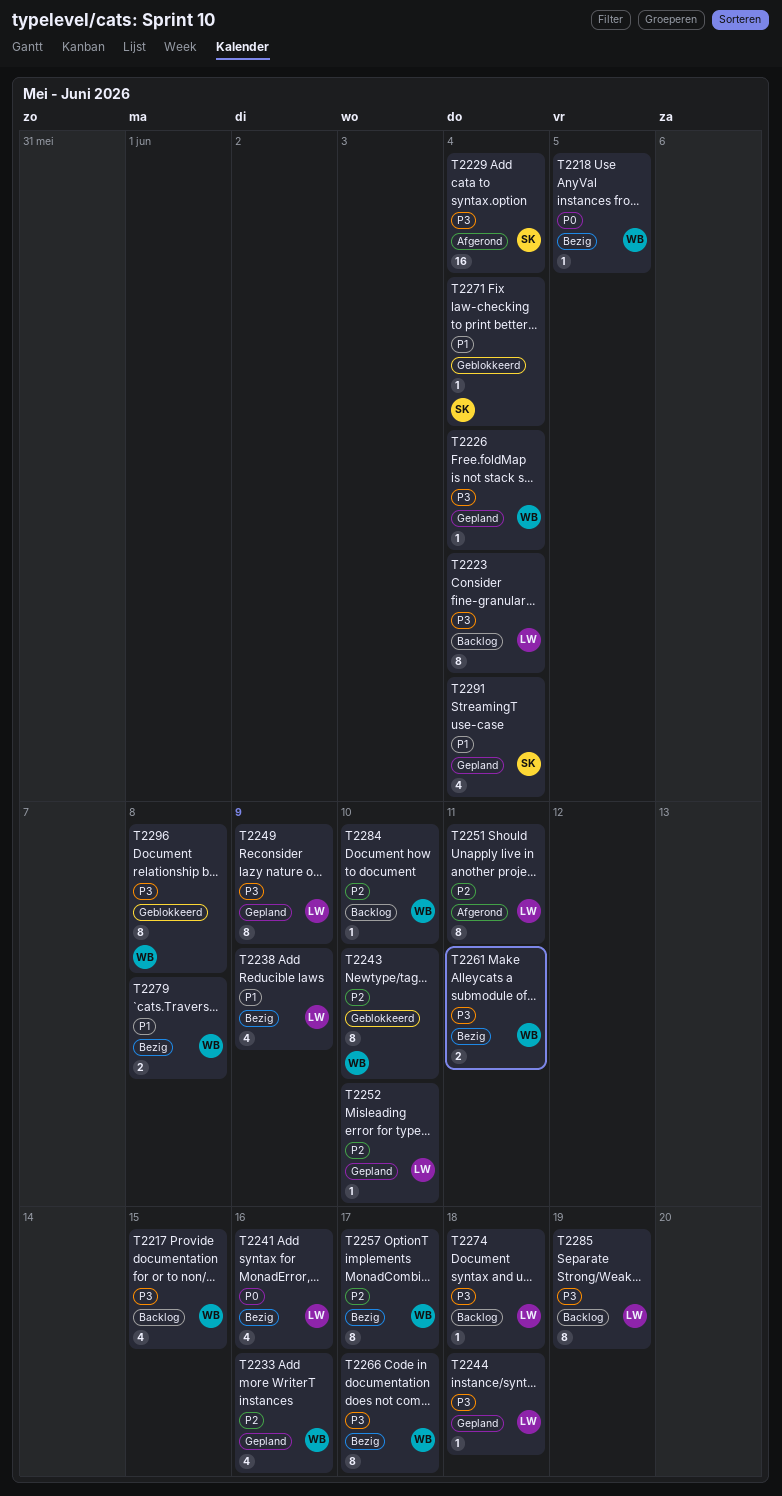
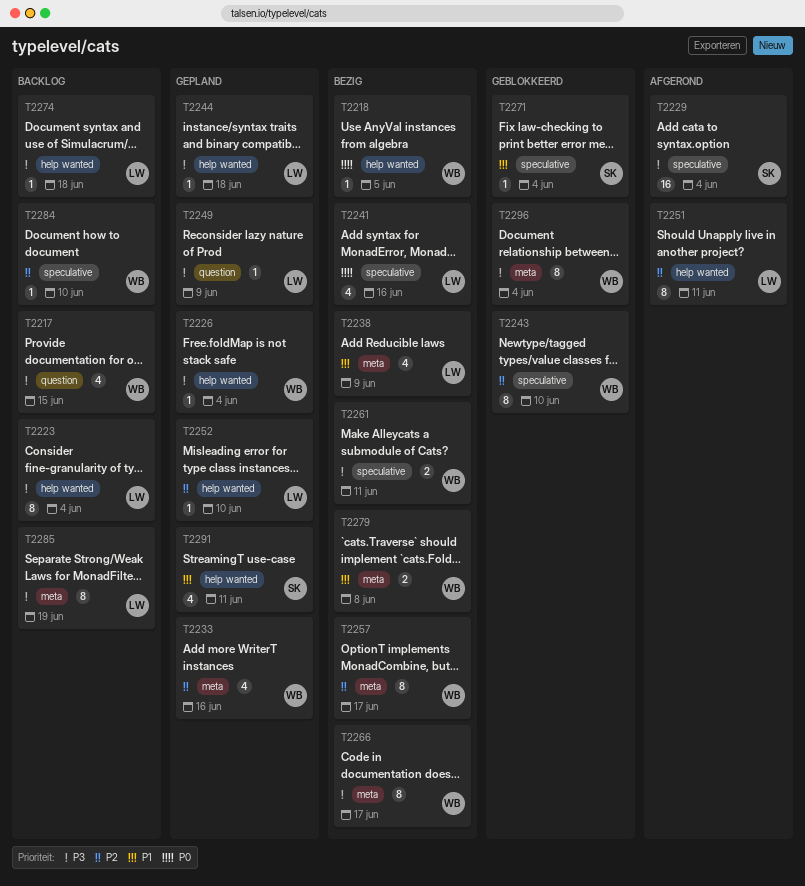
T2249, estimate: 8 -> 1
T2291, due: Jun 4 -> Jun 11
T2296, due: Jun 8 -> Jun 4

